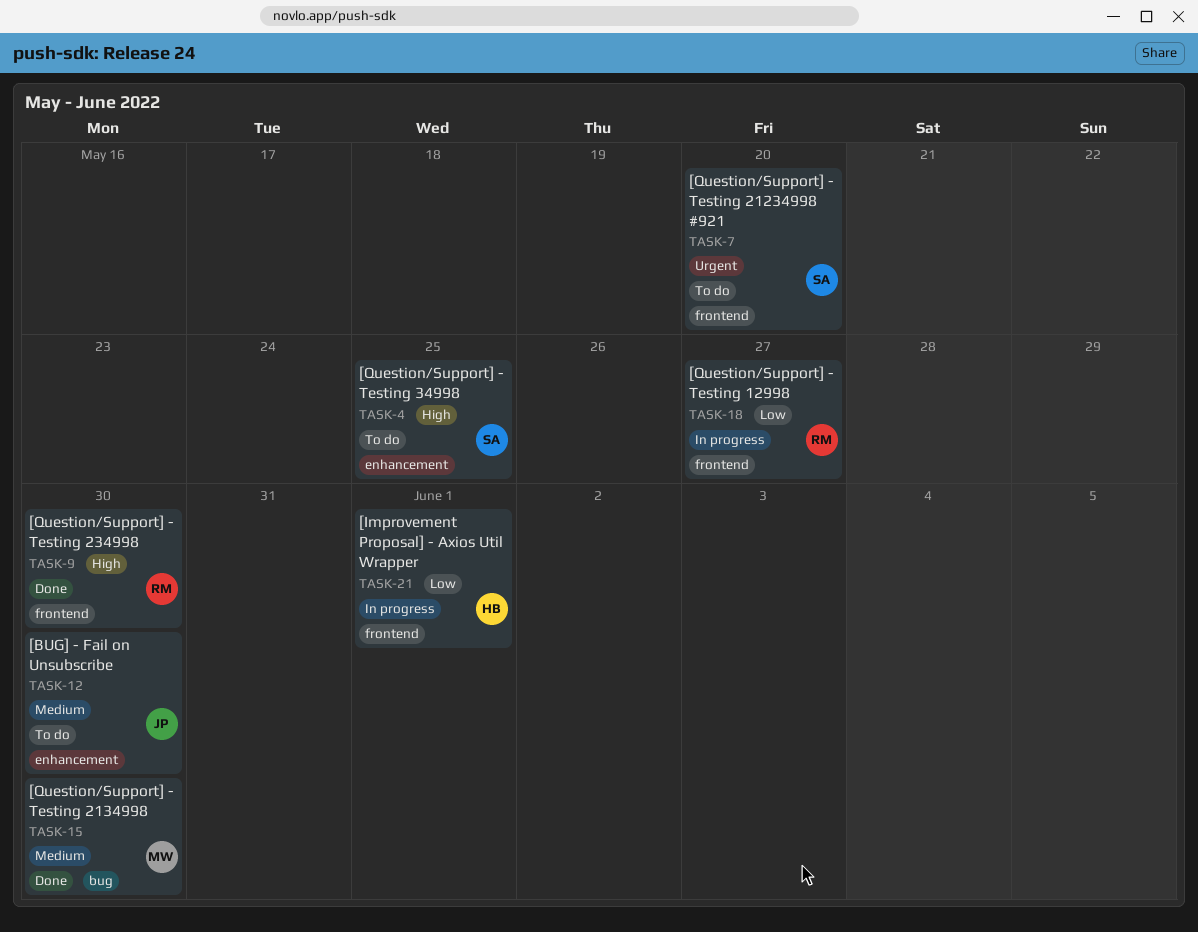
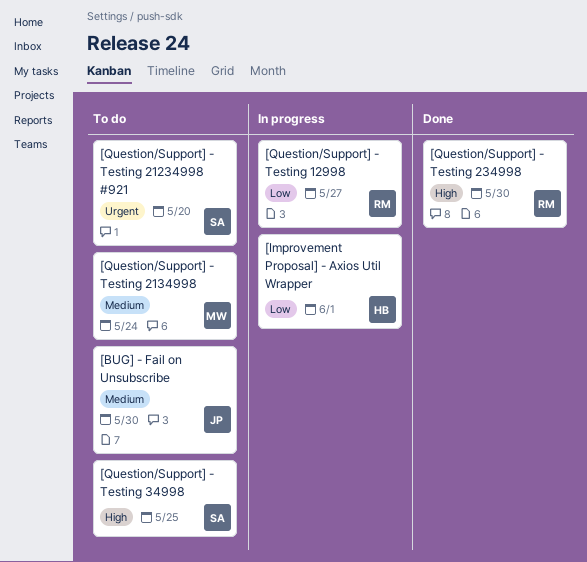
[Question/Support] - Testing 2134998, status: Done -> To do
[Question/Support] - Testing 2134998, due: May 30 -> May 24

